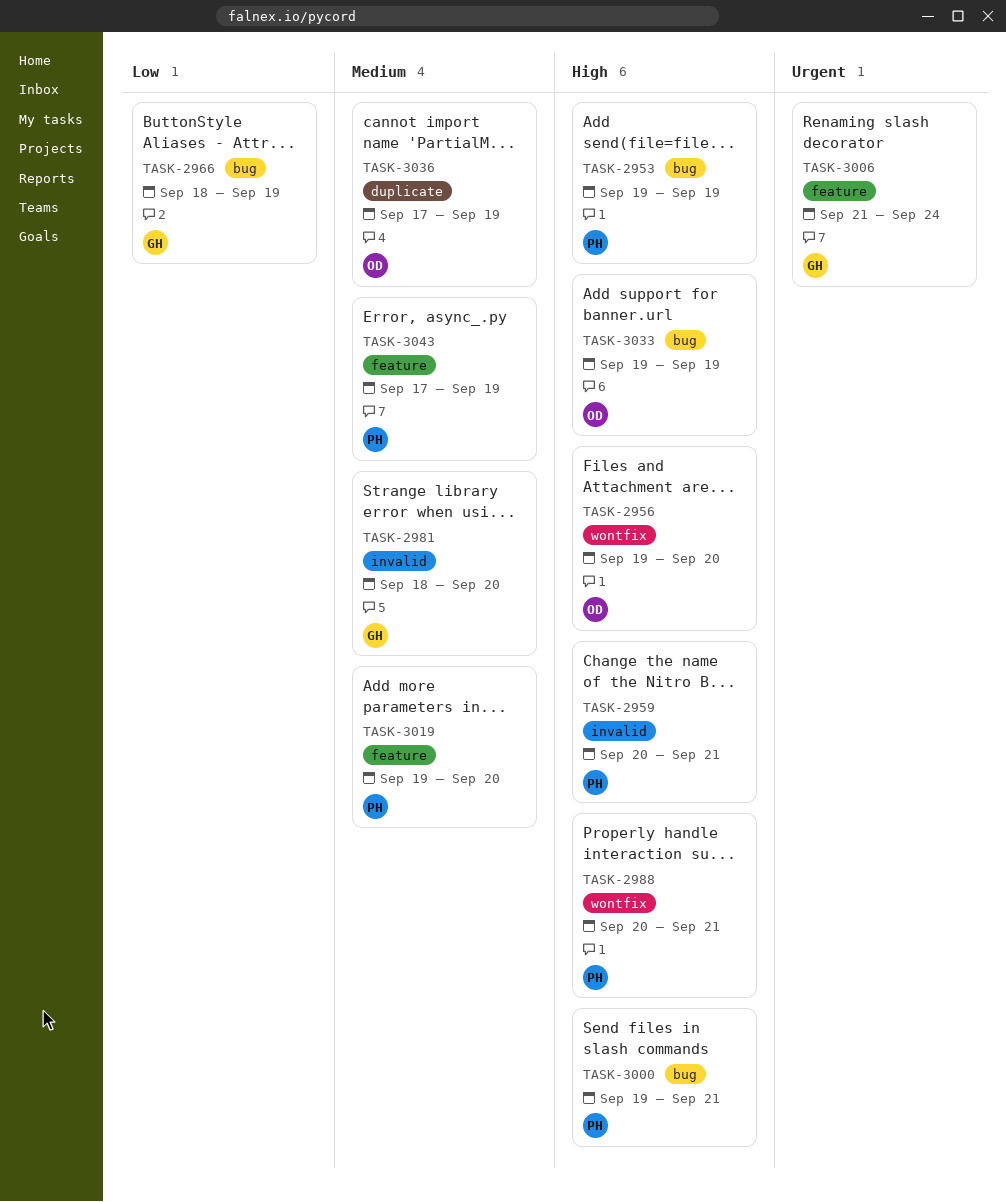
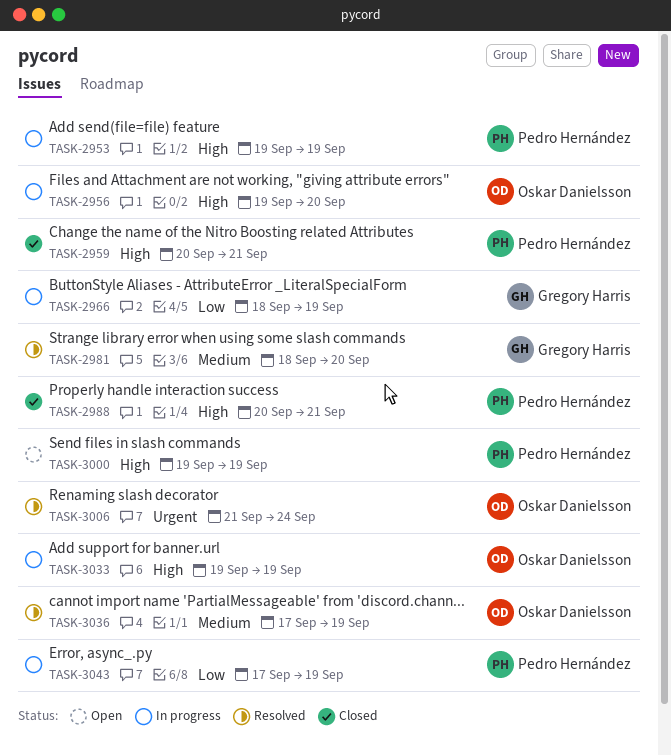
TASK-3000, due: Sep 21 -> Sep 19
TASK-3006, owner: Gregory Harris -> Oskar Danielsson
TASK-3019: present -> none
TASK-3043, priority: Medium -> Low

